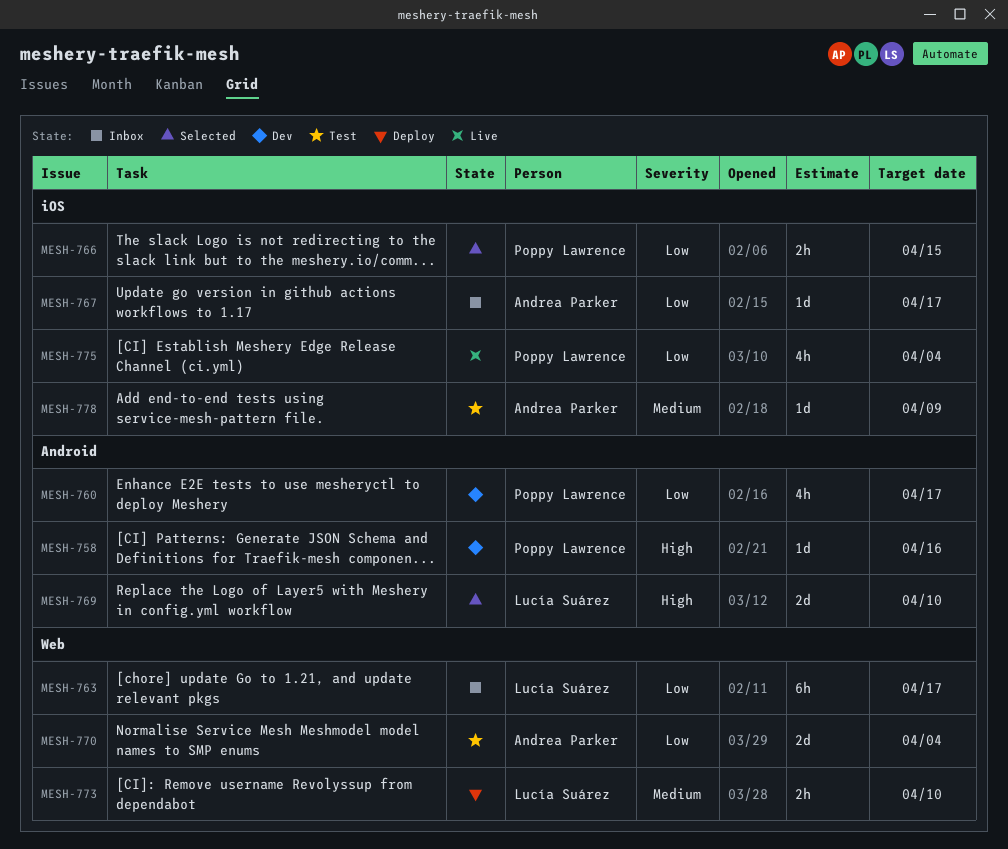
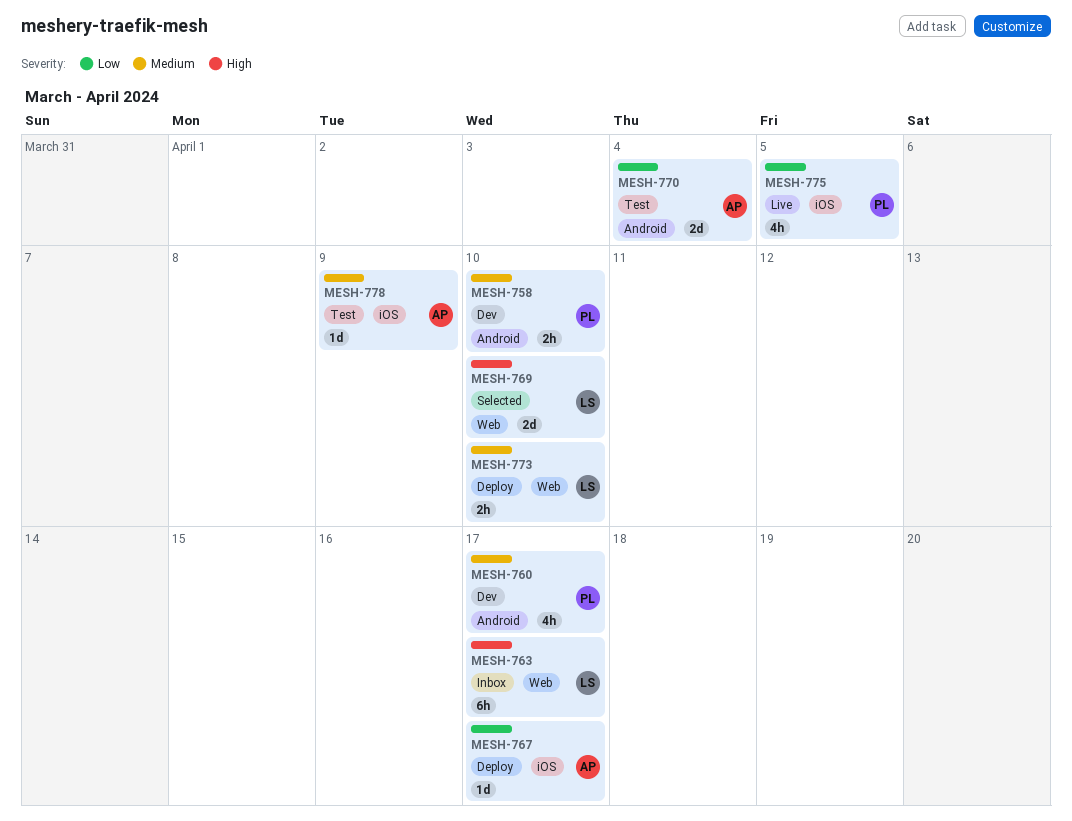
MESH-758, priority: High -> Medium
MESH-758, estimate: 1d -> 2h
MESH-758, due: Apr 16 -> Apr 10
MESH-760, priority: Low -> Medium
MESH-763, priority: Low -> High
MESH-766: present -> none
MESH-767, status: Inbox -> Deploy
MESH-769, label: Android -> Web
MESH-770, label: Web -> Android
MESH-775, due: Apr 4 -> Apr 5

